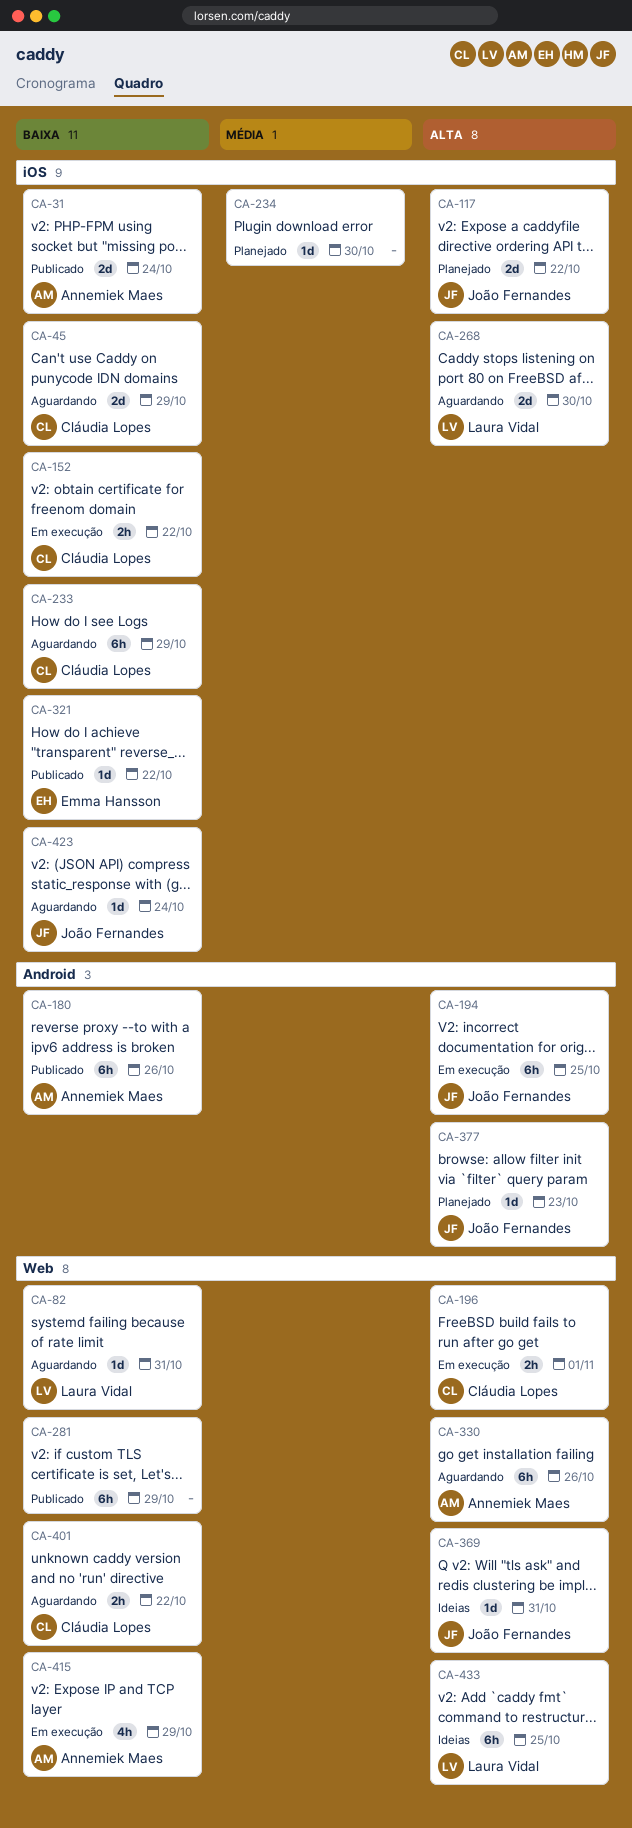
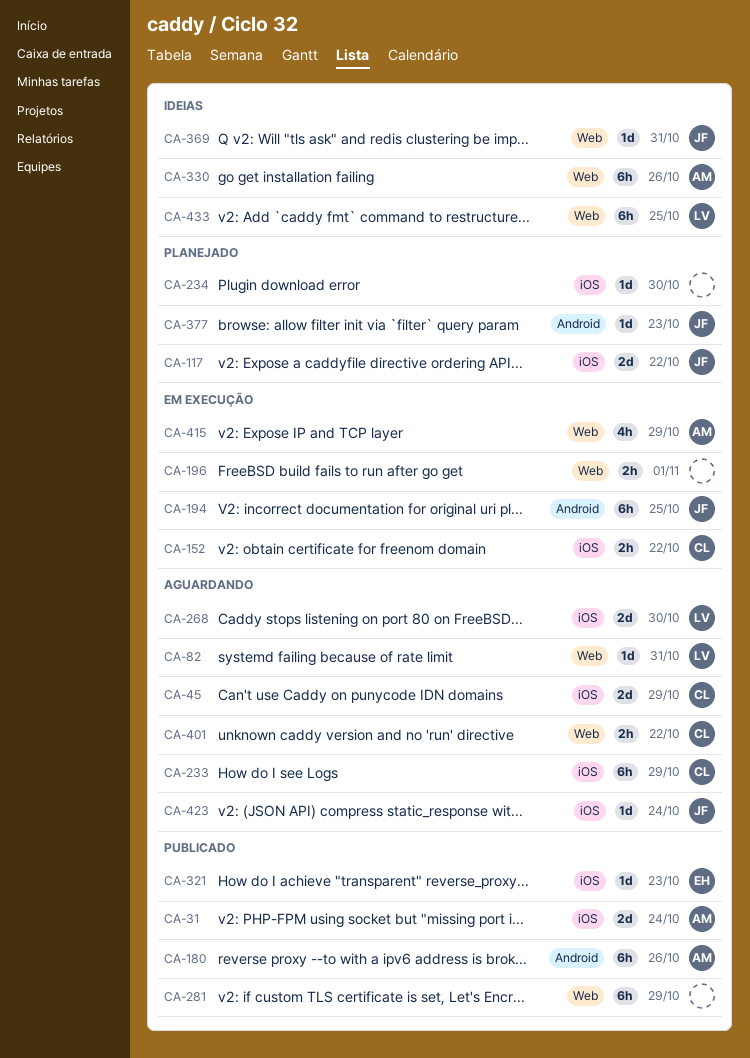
CA-196, owner: Cláudia Lopes -> none
CA-321, due: Oct 22 -> Oct 23
CA-330, status: Aguardando -> Ideias

